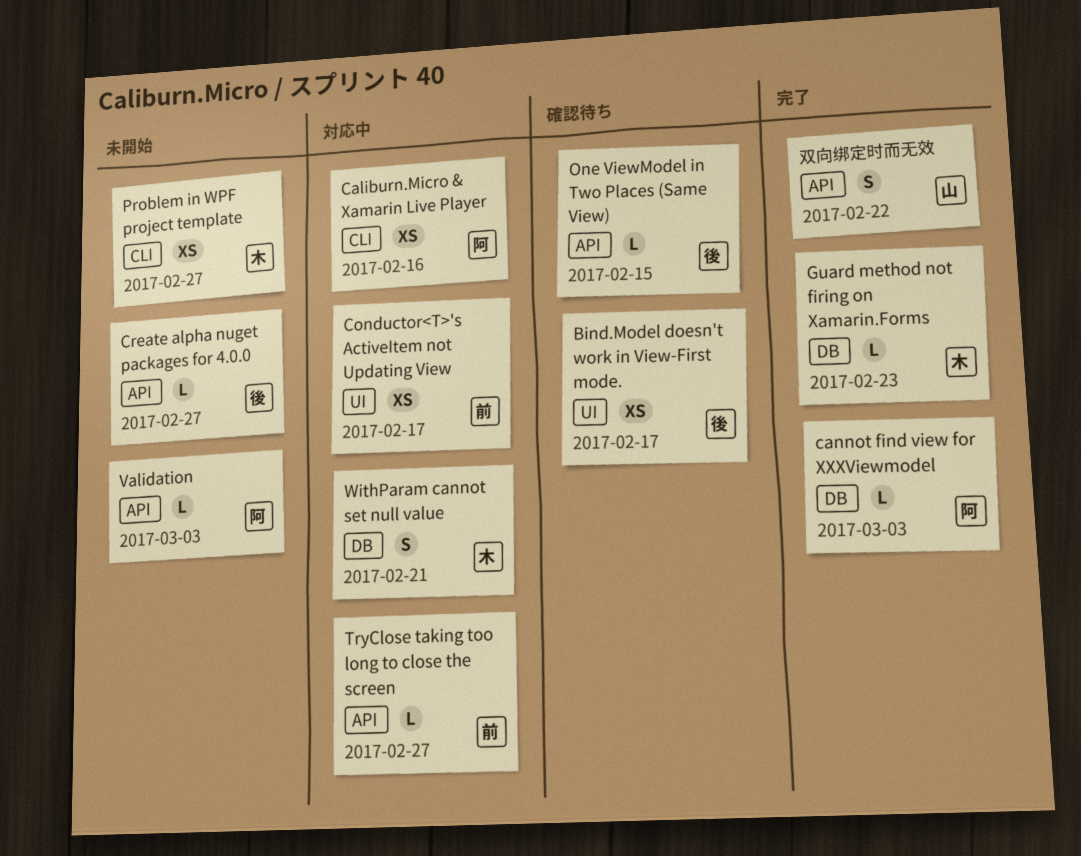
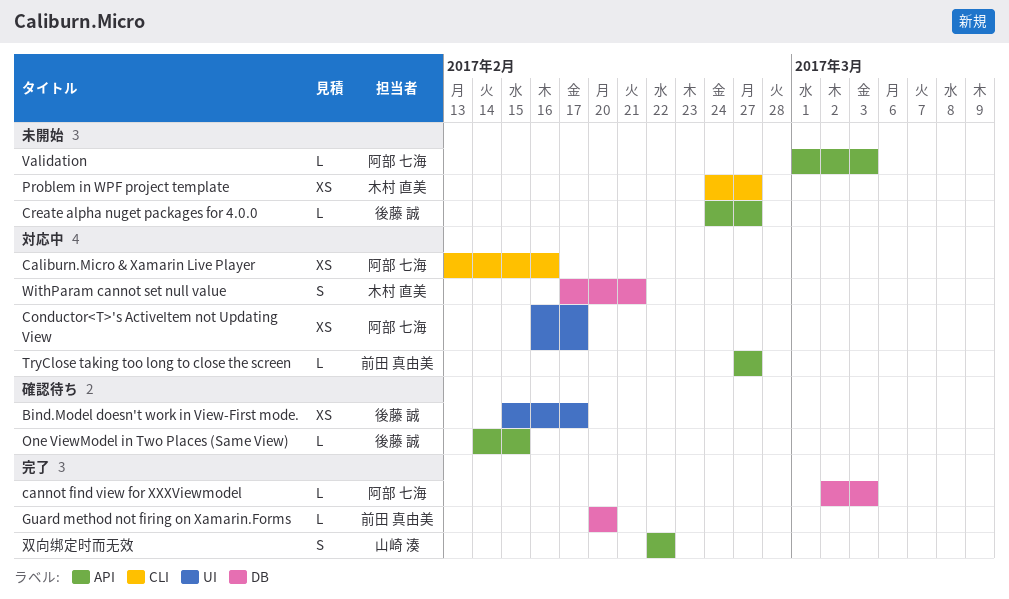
Conductor<T>'s ActiveItem not Updating View, owner: 前田 真由美 -> 阿部 七海
Guard method not firing on Xamarin.Forms, owner: 木村 直美 -> 前田 真由美
Guard method not firing on Xamarin.Forms, due: Feb 23 -> Feb 20

